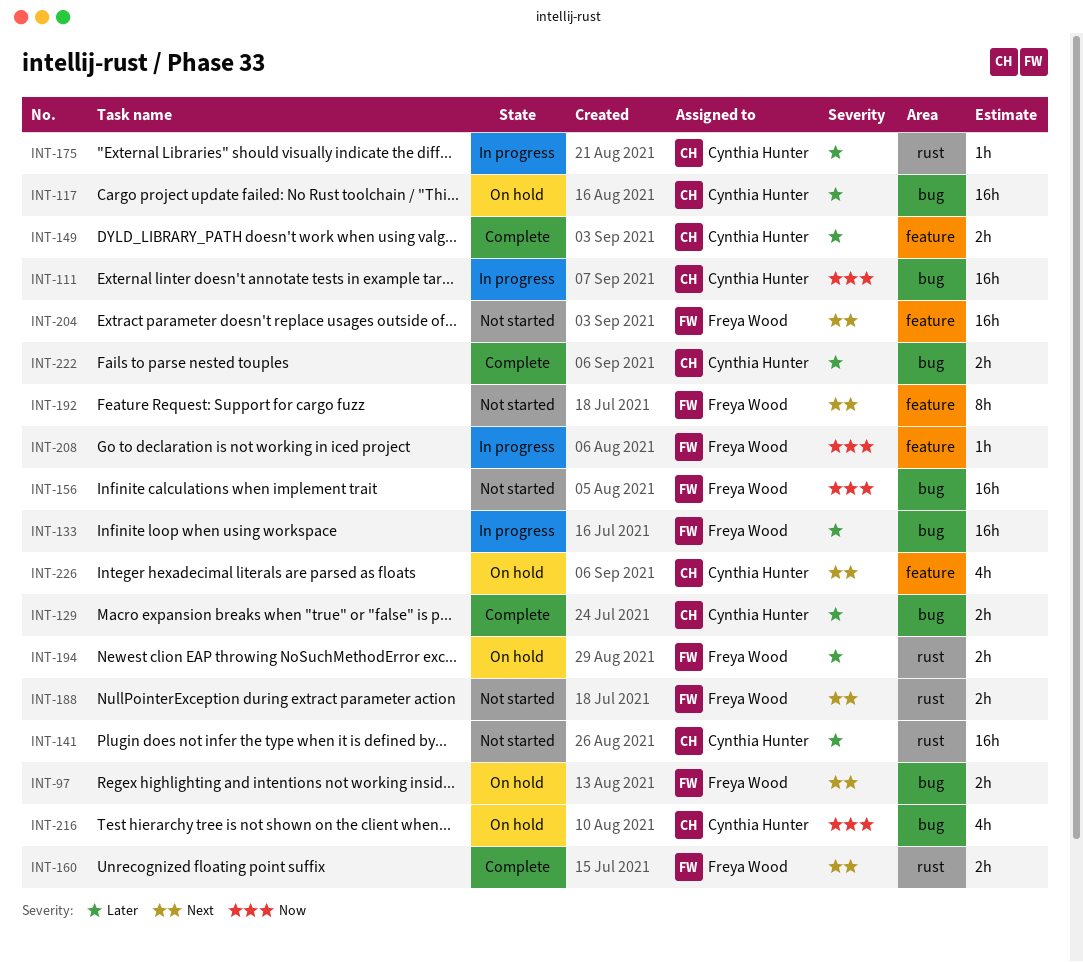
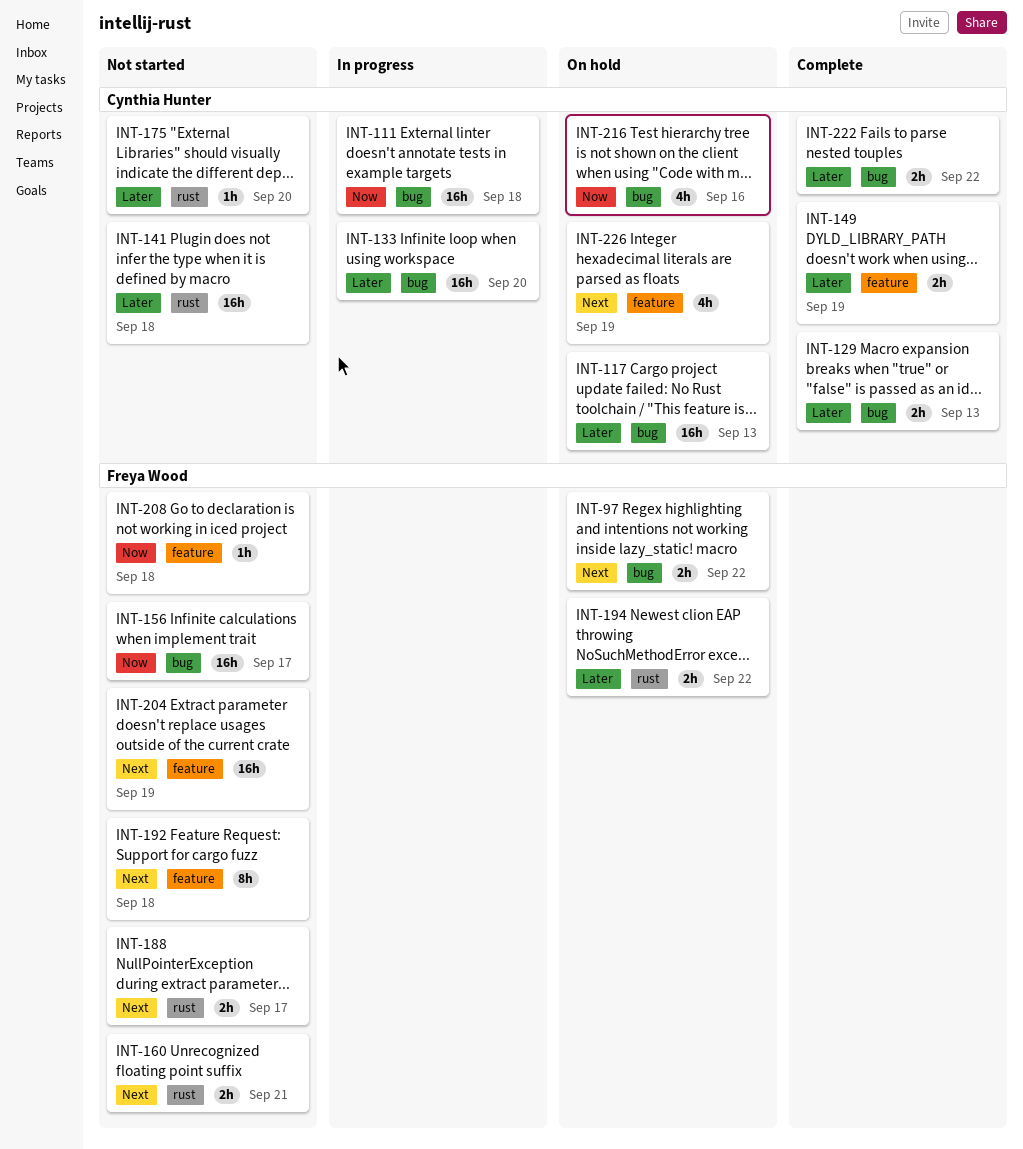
INT-133, owner: Freya Wood -> Cynthia Hunter
INT-160, status: Complete -> Not started
INT-175, status: In progress -> Not started
INT-208, status: In progress -> Not started

